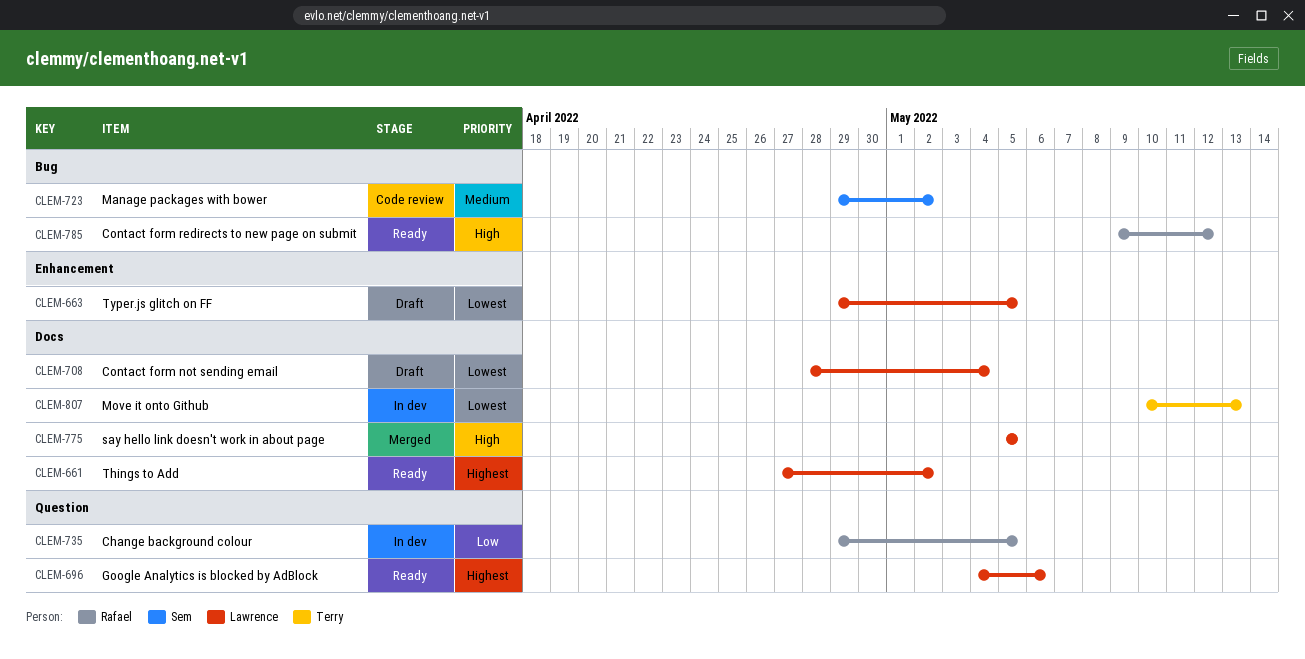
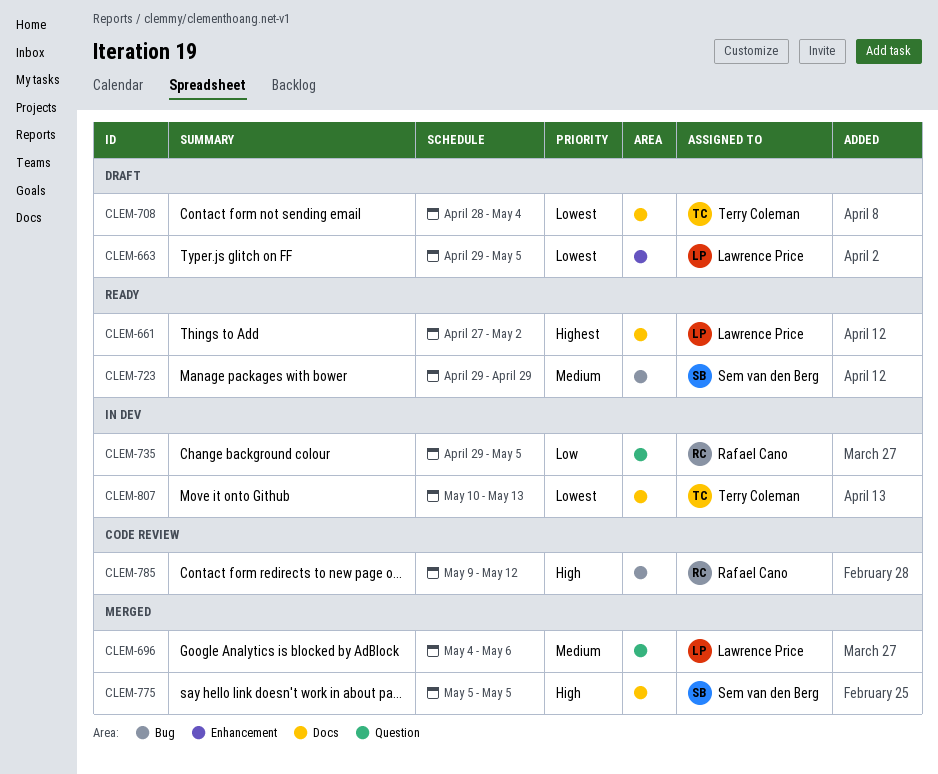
CLEM-696, status: Ready -> Merged
CLEM-696, priority: Highest -> Medium
CLEM-708, owner: Lawrence Price -> Terry Coleman
CLEM-723, status: Code review -> Ready
CLEM-723, due: May 2 -> Apr 29
CLEM-775, owner: Lawrence Price -> Sem van den Berg
CLEM-785, status: Ready -> Code review

